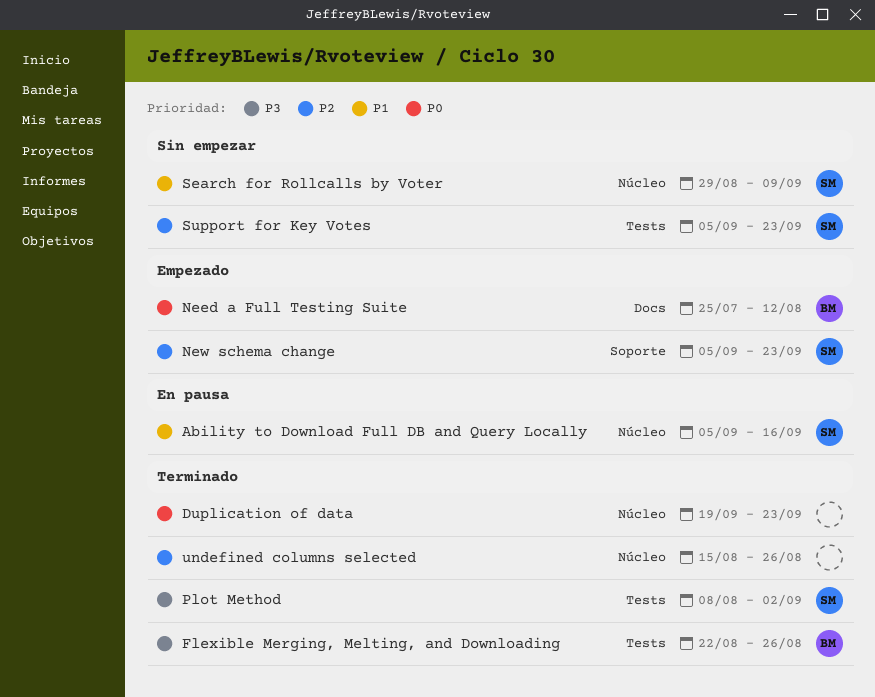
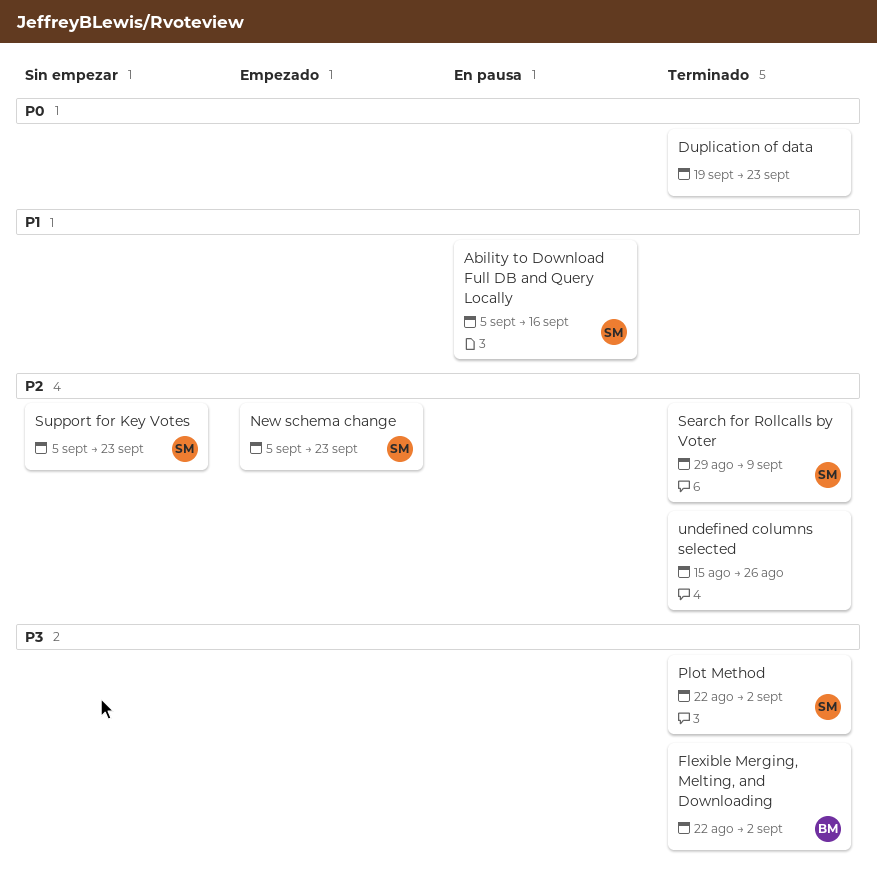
Flexible Merging, Melting, and Downloading, due: Aug 26 -> Sep 2
Need a Full Testing Suite: present -> none
Plot Method, start: Aug 8 -> Aug 22
Search for Rollcalls by Voter, status: Sin empezar -> Terminado
Search for Rollcalls by Voter, priority: P1 -> P2

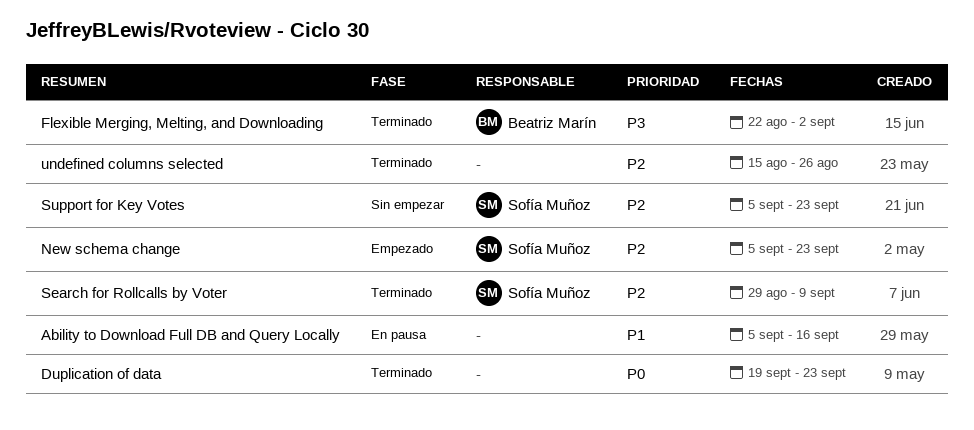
Ability to Download Full DB and Query Locally, owner: Sofía Muñoz -> none
Plot Method: present -> none

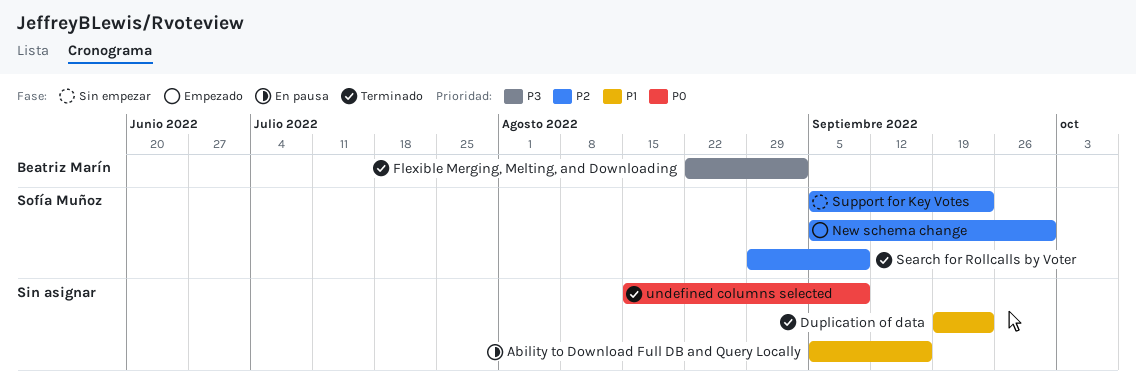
Duplication of data, priority: P0 -> P1
New schema change, due: Sep 23 -> Sep 30
undefined columns selected, priority: P2 -> P0
undefined columns selected, due: Aug 26 -> Sep 9

